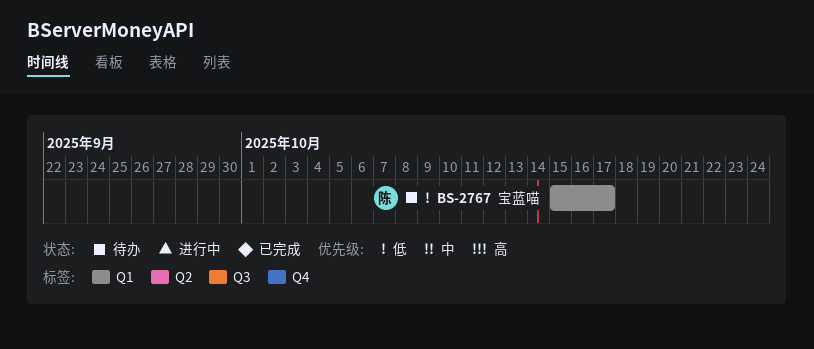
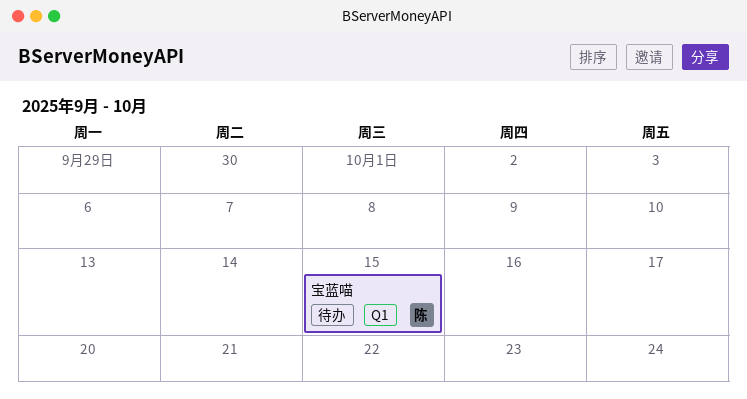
宝蓝喵, due: Oct 17 -> Oct 15

